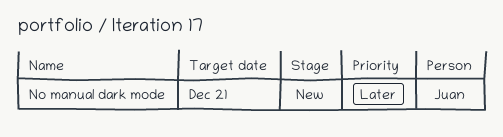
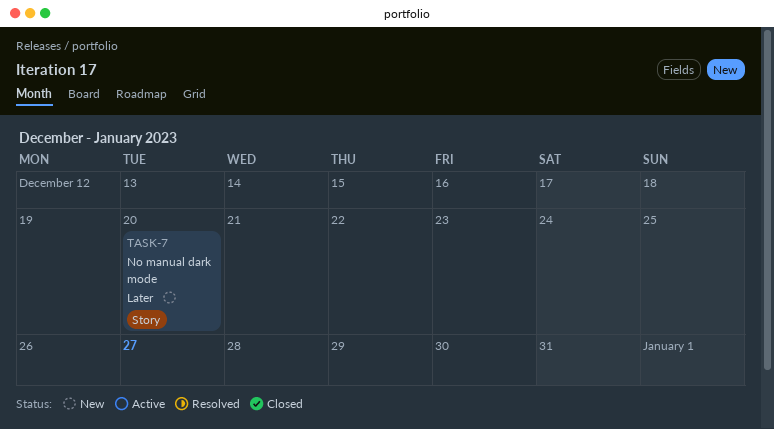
No manual dark mode, due: Dec 21 -> Dec 20

